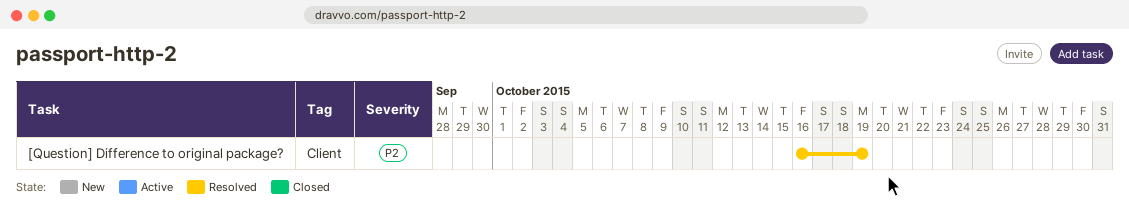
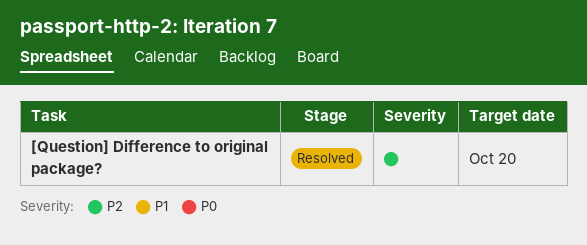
[Question] Difference to original package?, due: Oct 19 -> Oct 20

